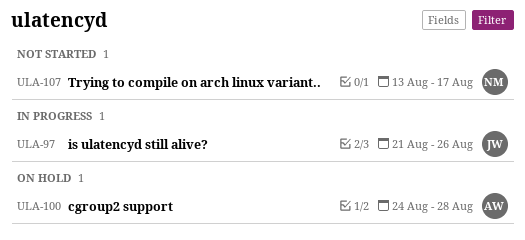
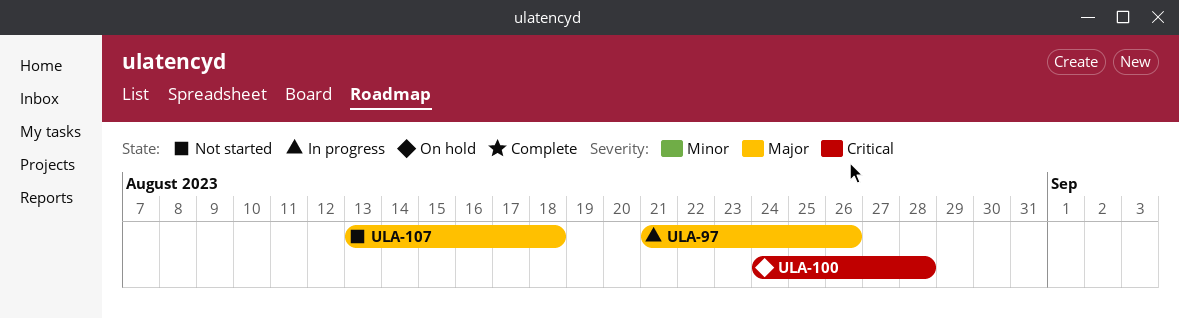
ULA-107, due: Aug 17 -> Aug 18

